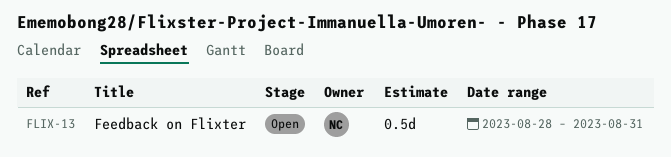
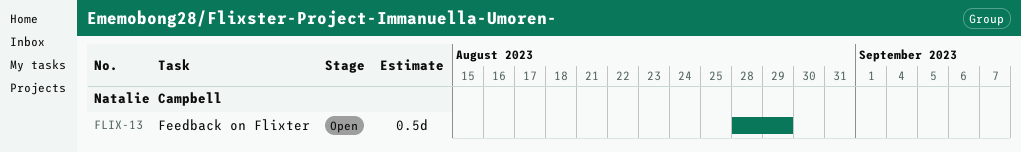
FLIX-13, due: Aug 31 -> Aug 29

